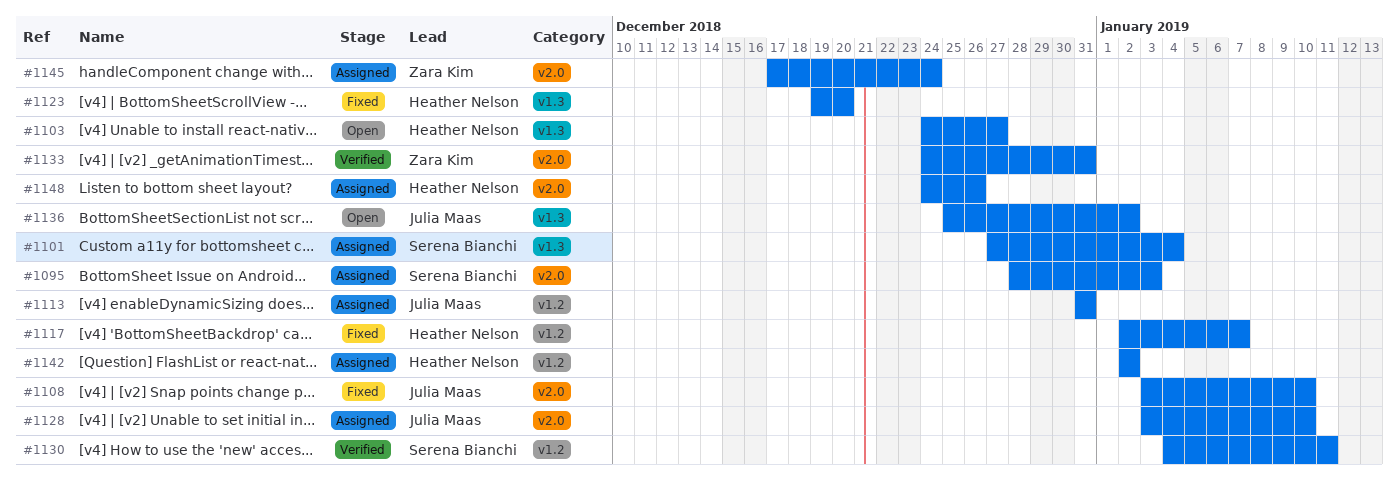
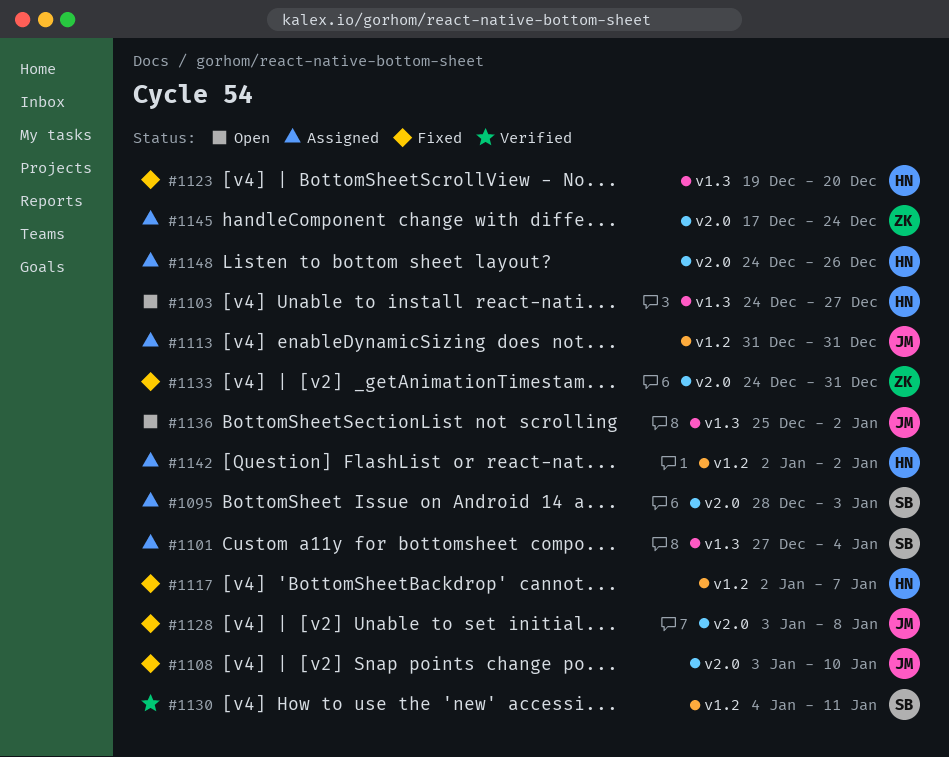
#1128, status: Assigned -> Fixed
#1128, due: Jan 10 -> Jan 8
#1133, status: Verified -> Fixed

